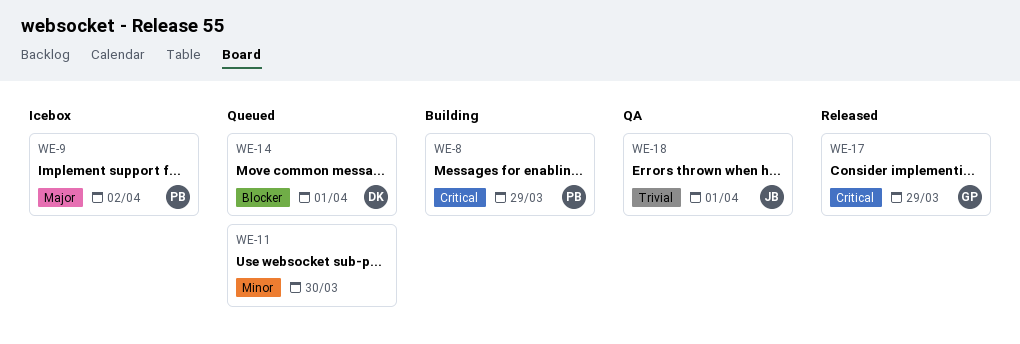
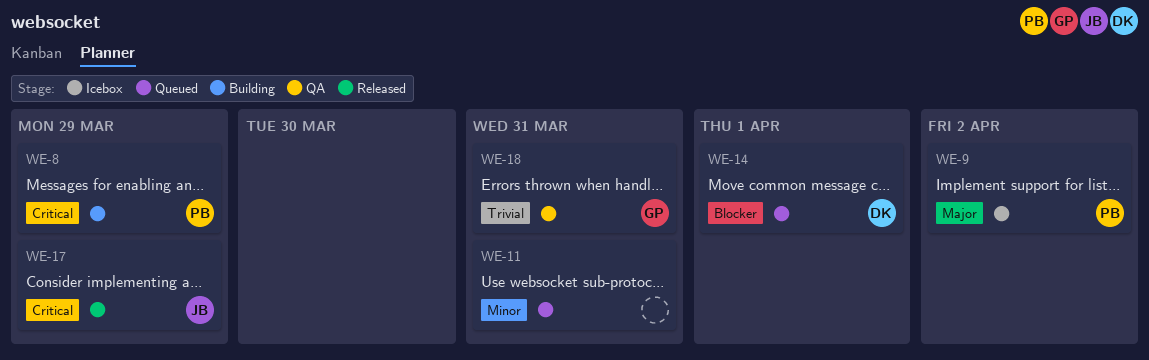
WE-11, due: Mar 30 -> Mar 31
WE-17, owner: GP -> JB
WE-18, owner: JB -> GP
WE-18, due: Apr 1 -> Mar 31

